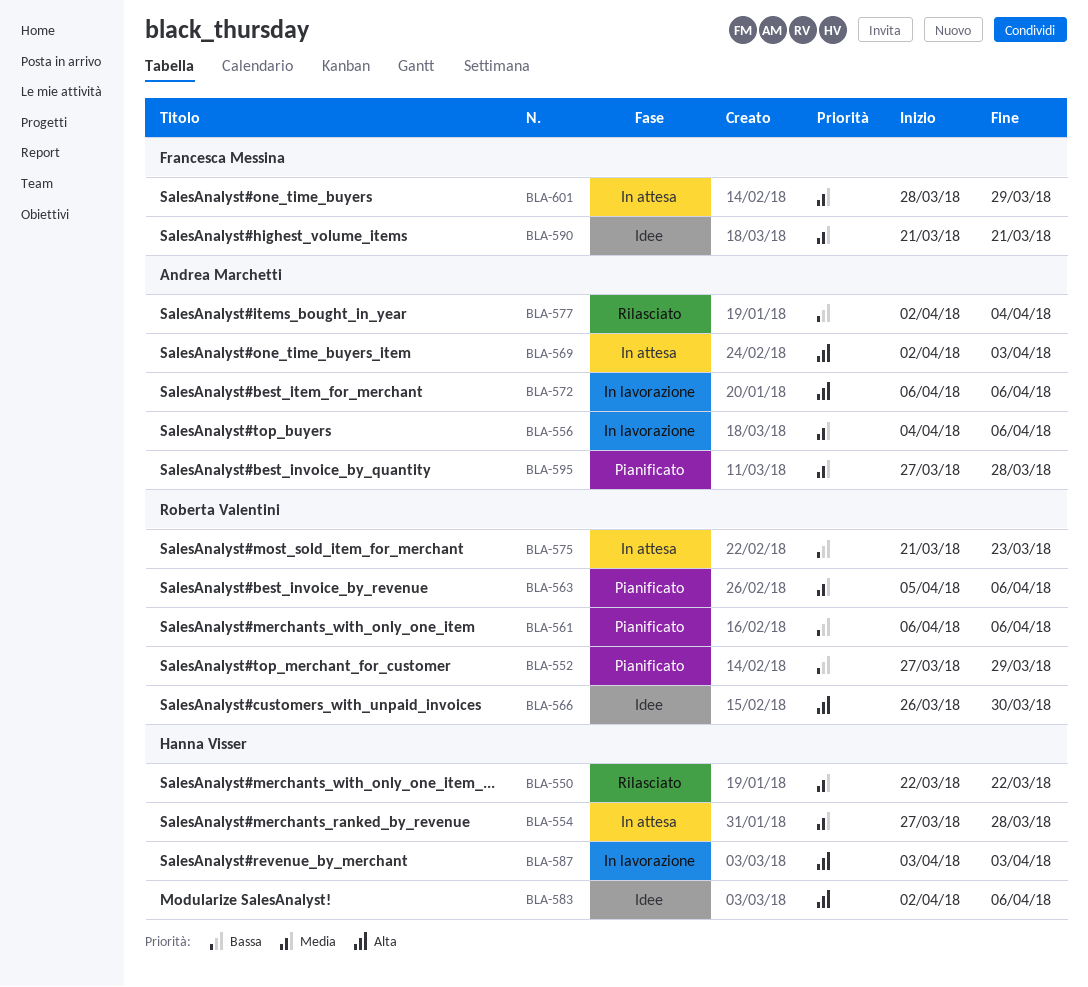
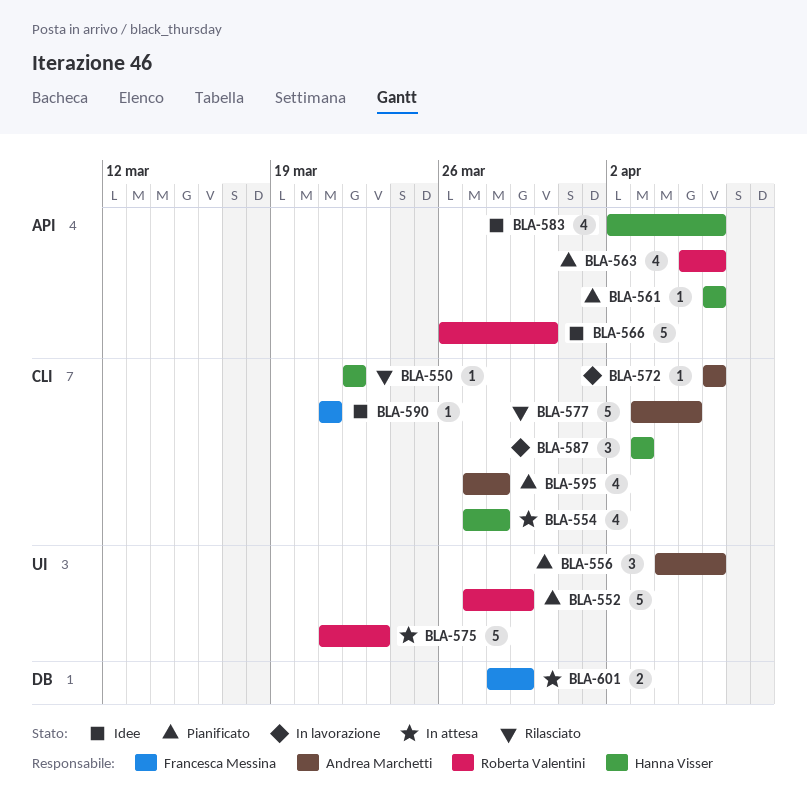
BLA-556, status: In lavorazione -> Pianificato
BLA-561, owner: Roberta Valentini -> Hanna Visser
BLA-569: present -> none
BLA-577, start: Apr 2 -> Apr 3
BLA-577, due: Apr 4 -> Apr 5

